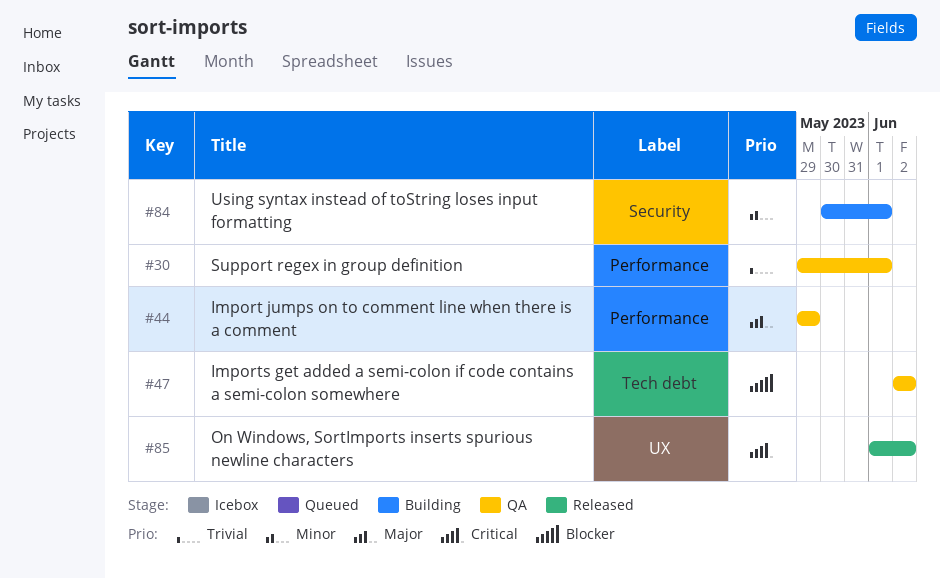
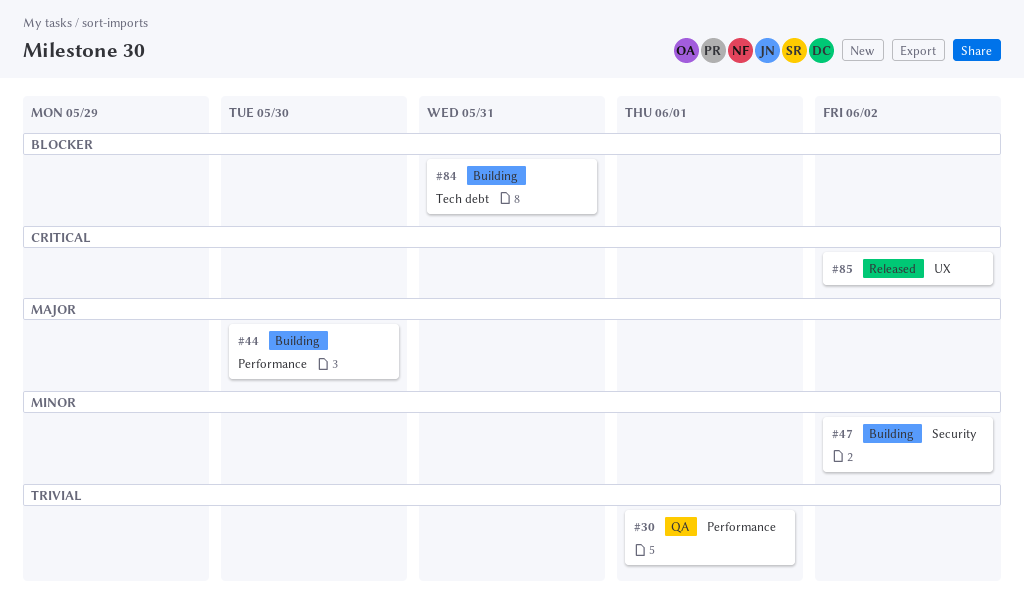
#44, status: QA -> Building
#44, due: May 29 -> May 30
#47, status: QA -> Building
#47, priority: Blocker -> Minor
#47, label: Tech debt -> Security
#84, priority: Minor -> Blocker
#84, label: Security -> Tech debt
#84, due: Jun 1 -> May 31

